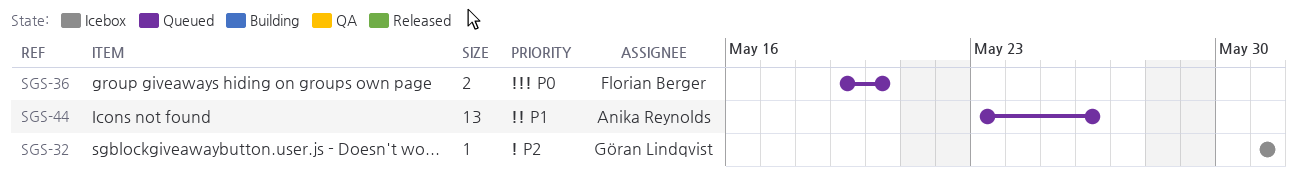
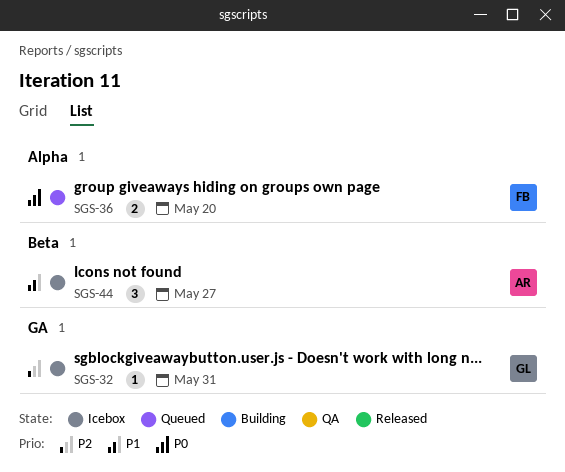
SGS-44, status: Queued -> Icebox
SGS-44, estimate: 13 -> 3
SGS-44, due: May 26 -> May 27

